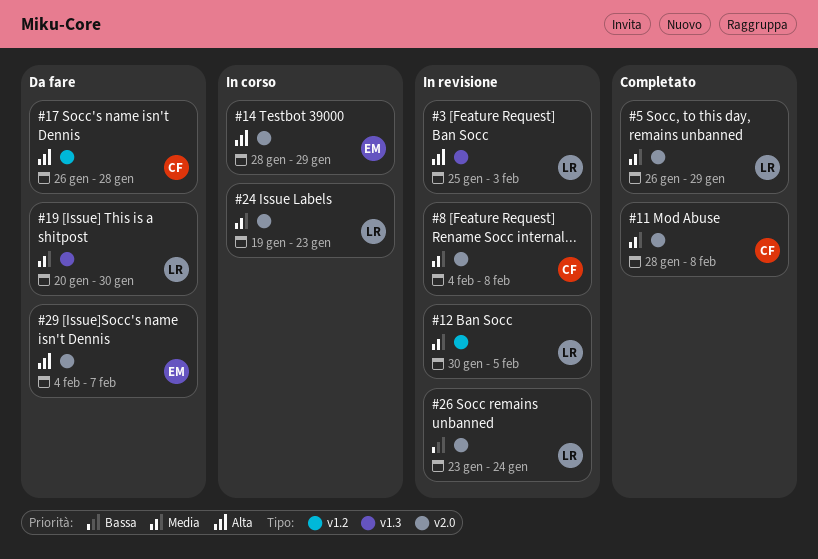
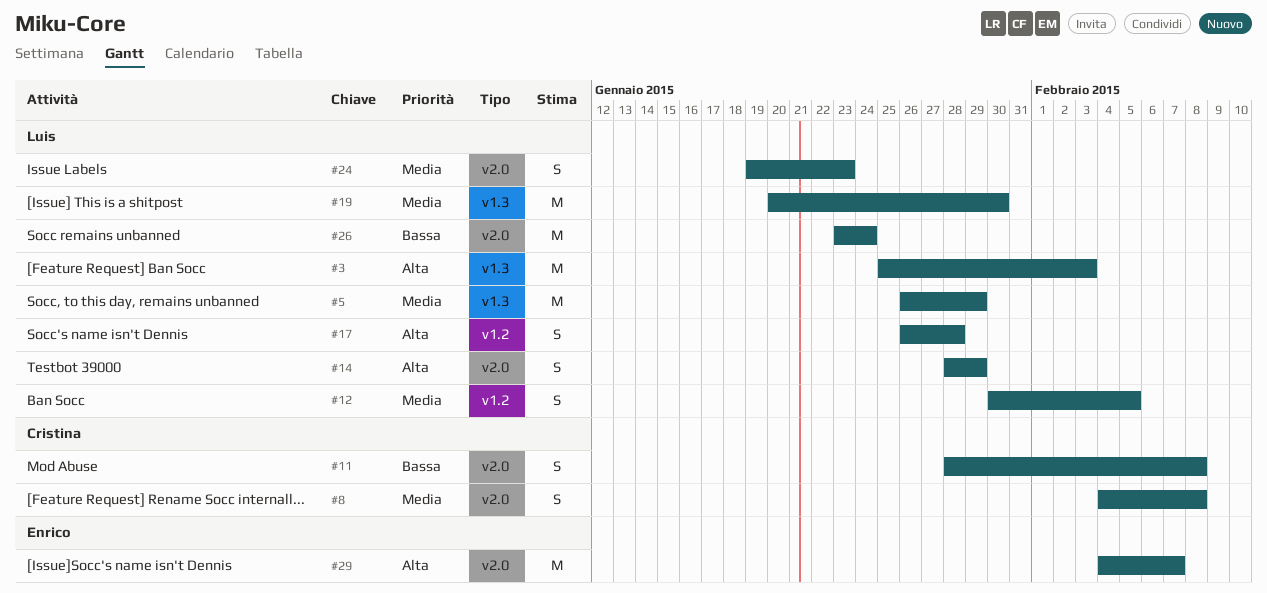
#5, label: v2.0 -> v1.3
#11, priority: Media -> Bassa
#14, owner: Enrico -> Luis
#17, owner: Cristina -> Luis

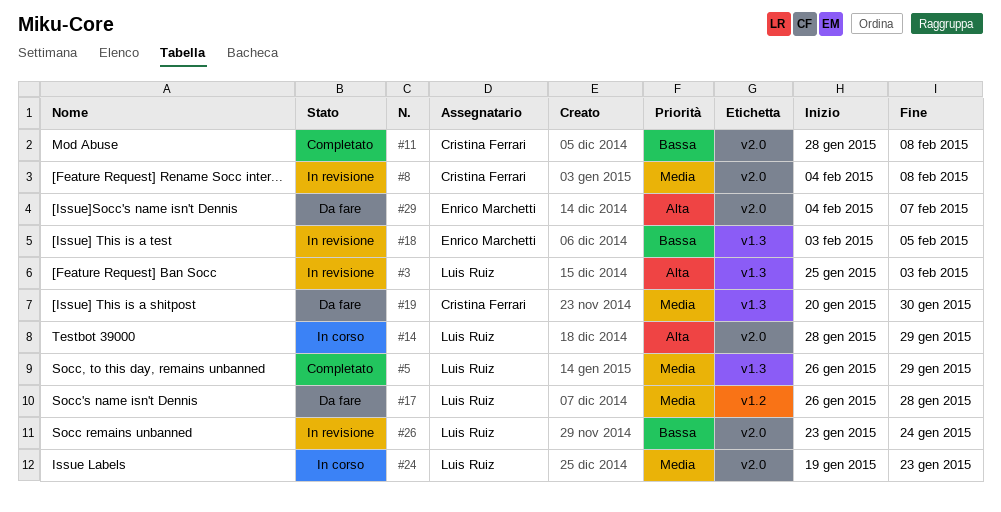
#12: present -> none
#17, priority: Alta -> Media
#18: none -> present
#19, owner: Luis Ruiz -> Cristina Ferrari

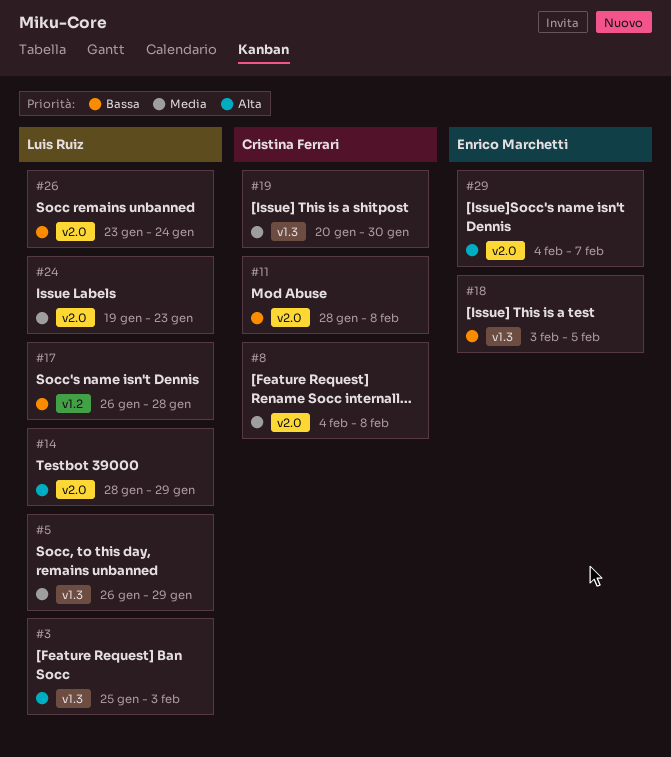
#17, priority: Media -> Bassa

